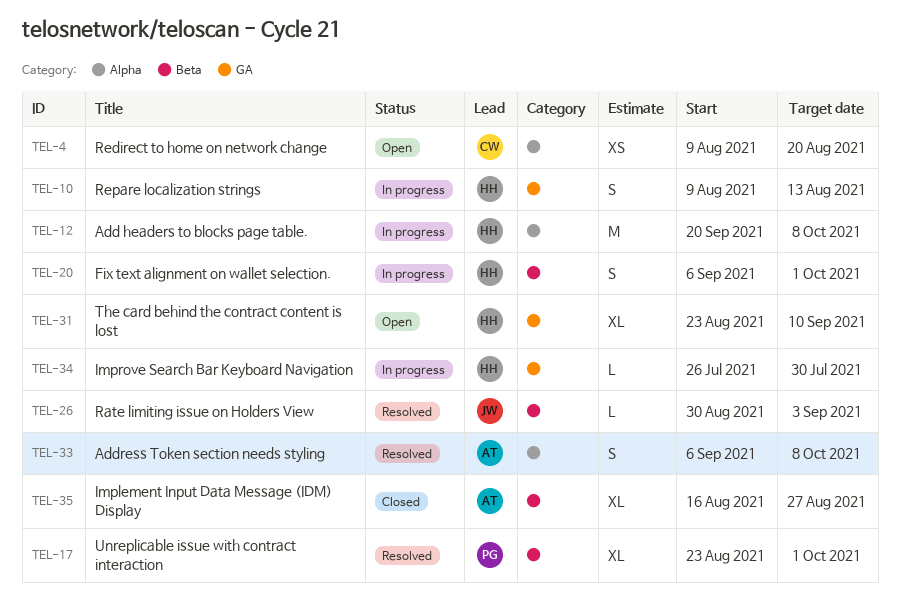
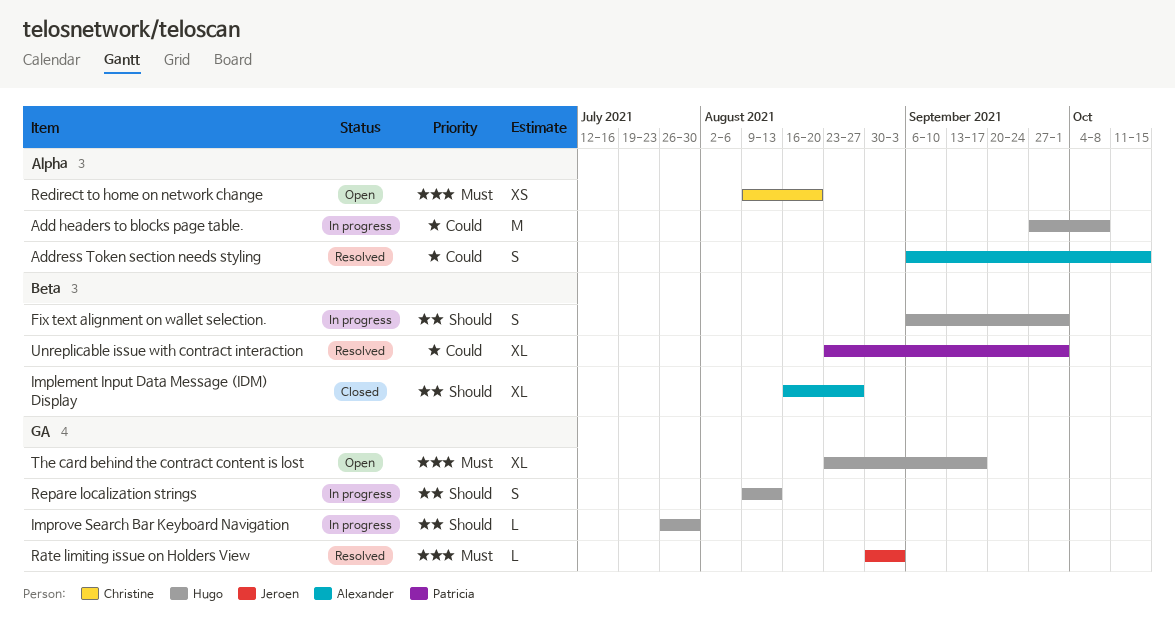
Add headers to blocks page table., start: Sep 20 -> Sep 27
Address Token section needs styling, due: Oct 8 -> Oct 15
Rate limiting issue on Holders View, label: Beta -> GA
The card behind the contract content is lost, due: Sep 10 -> Sep 17

